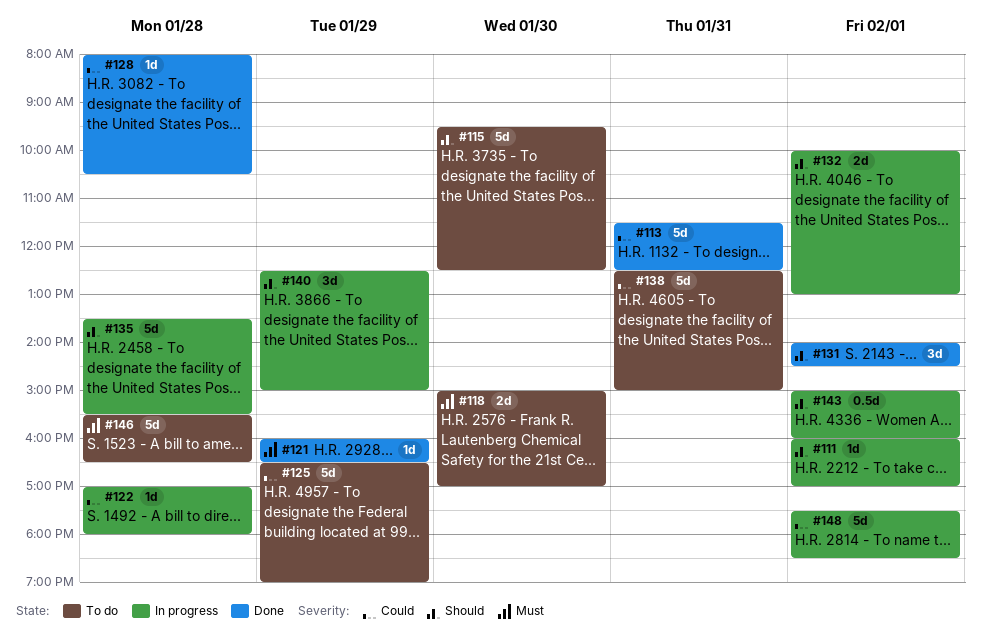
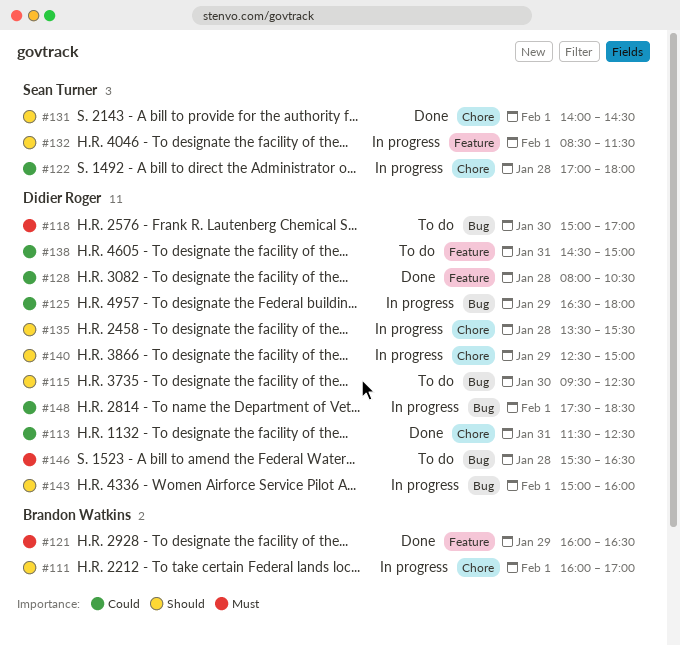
#125, status: To do -> In progress
#125, ends: 19:00 -> 18:00
#132, begins: 10:00 -> 08:30
#132, ends: 13:00 -> 11:30
#138, begins: 12:30 -> 14:30

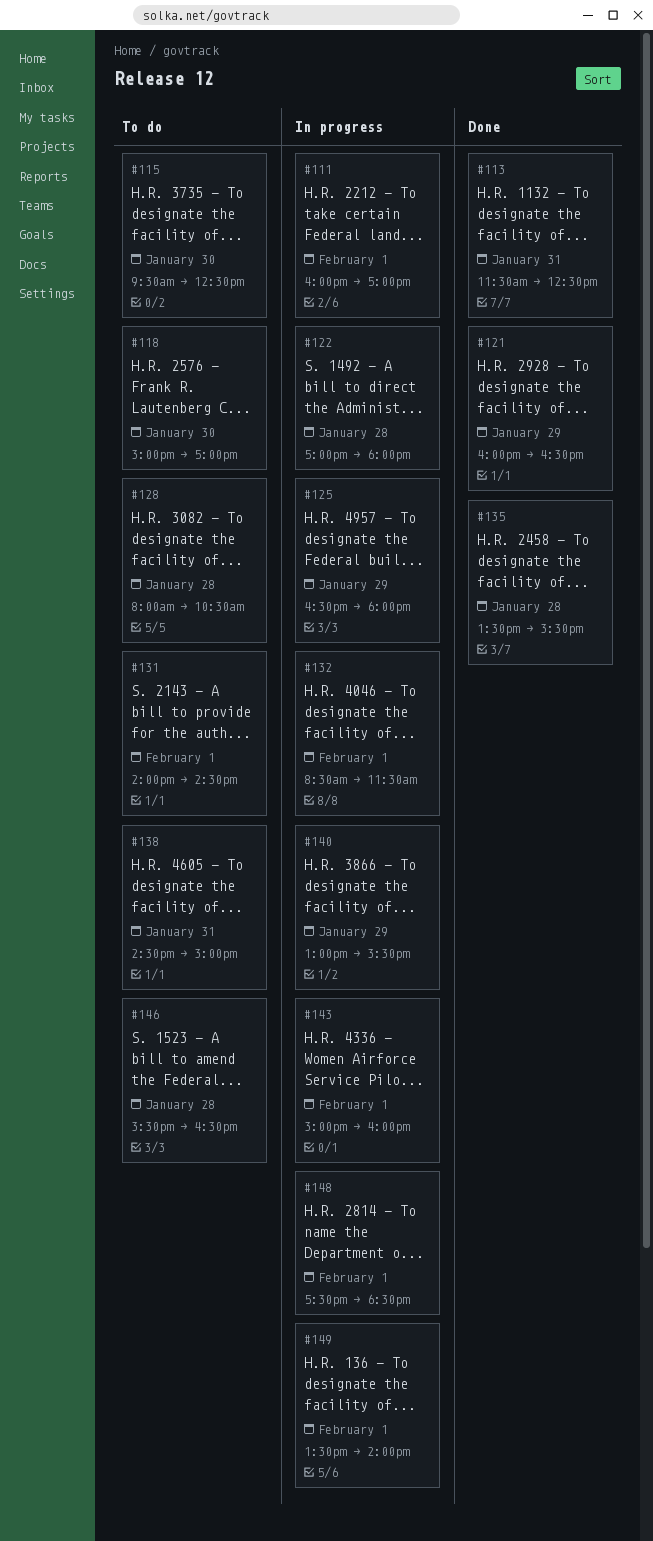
#128, status: Done -> To do
#131, status: Done -> To do
#135, status: In progress -> Done
#140, begins: 12:30 -> 13:00
#140, ends: 15:00 -> 15:30
#149: none -> present

